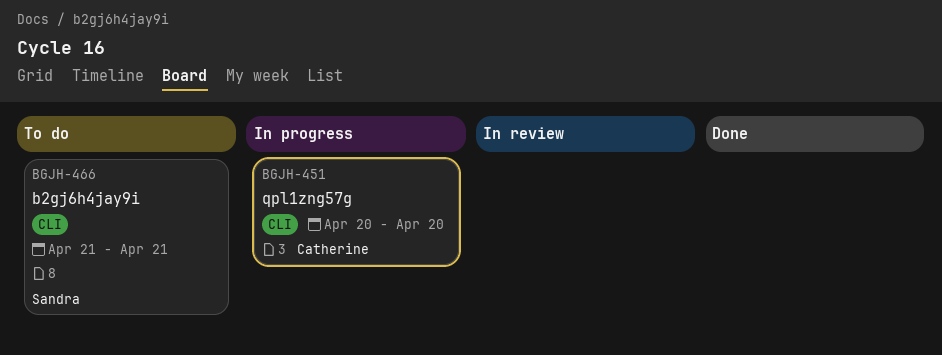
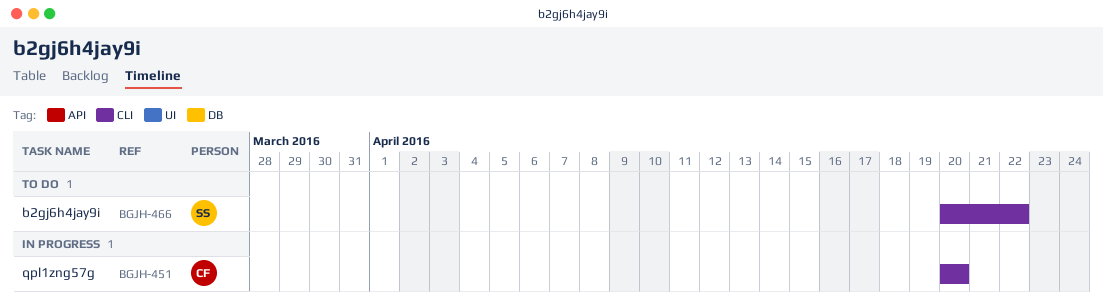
BGJH-466, start: Apr 21 -> Apr 20
BGJH-466, due: Apr 21 -> Apr 22

